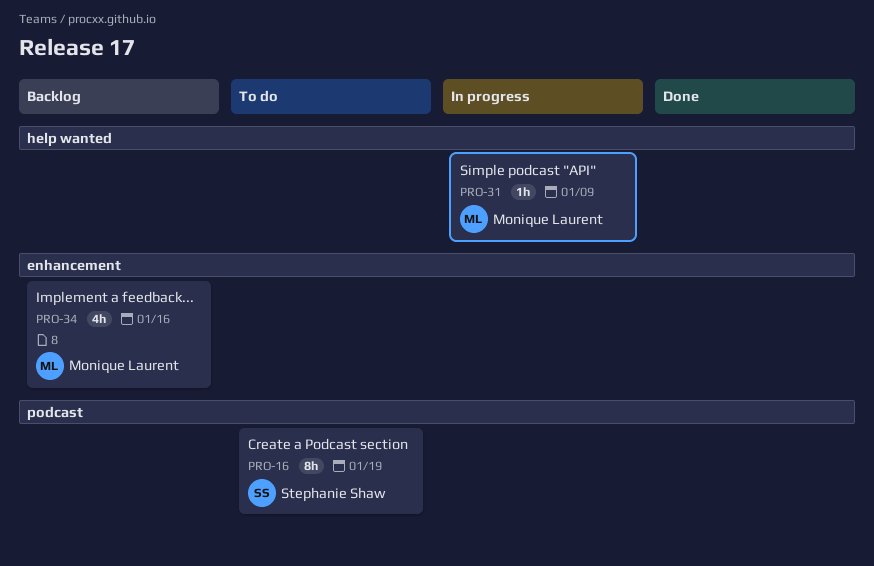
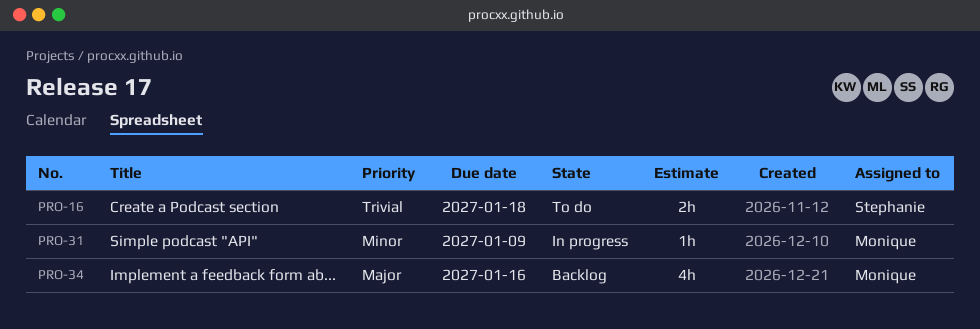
PRO-16, estimate: 8h -> 2h
PRO-16, due: Jan 19 -> Jan 18

